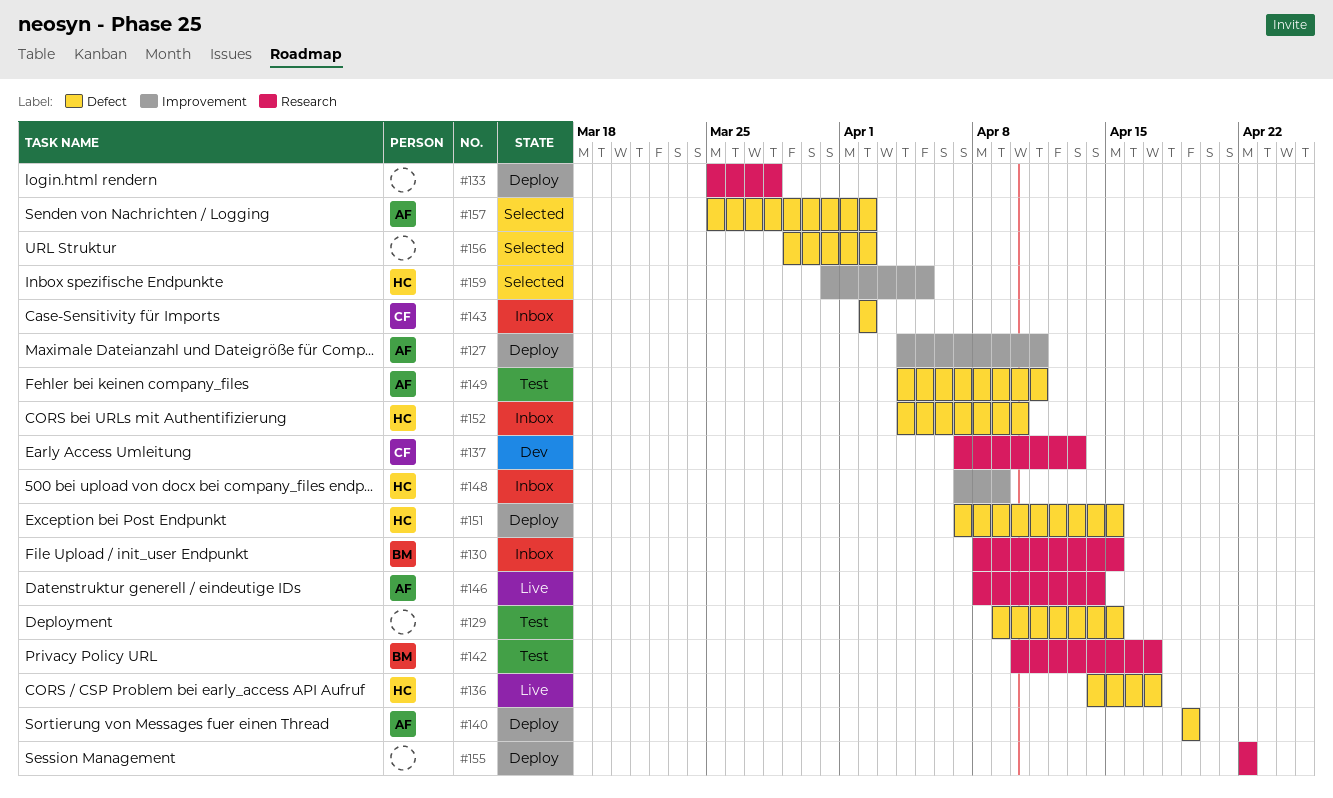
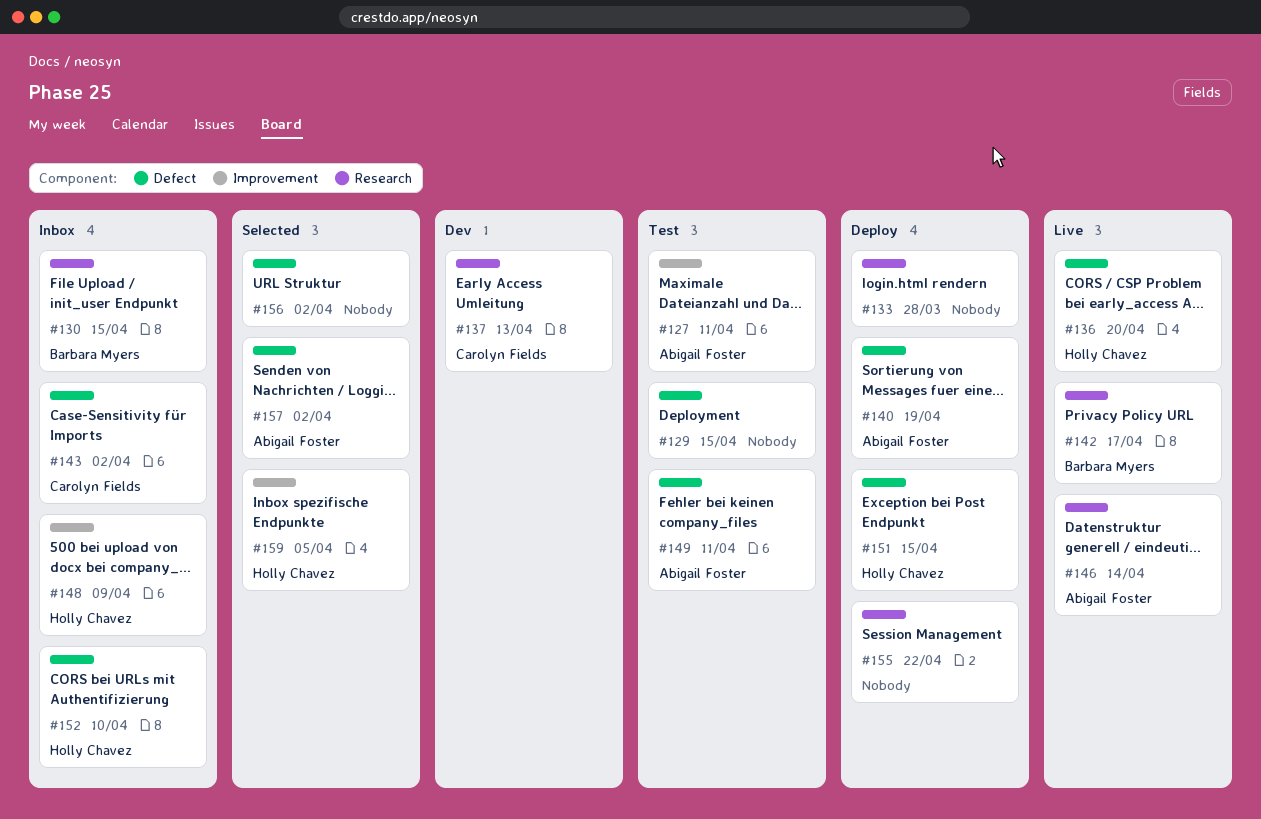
#127, status: Deploy -> Test
#136, due: Apr 17 -> Apr 20
#142, status: Test -> Live

